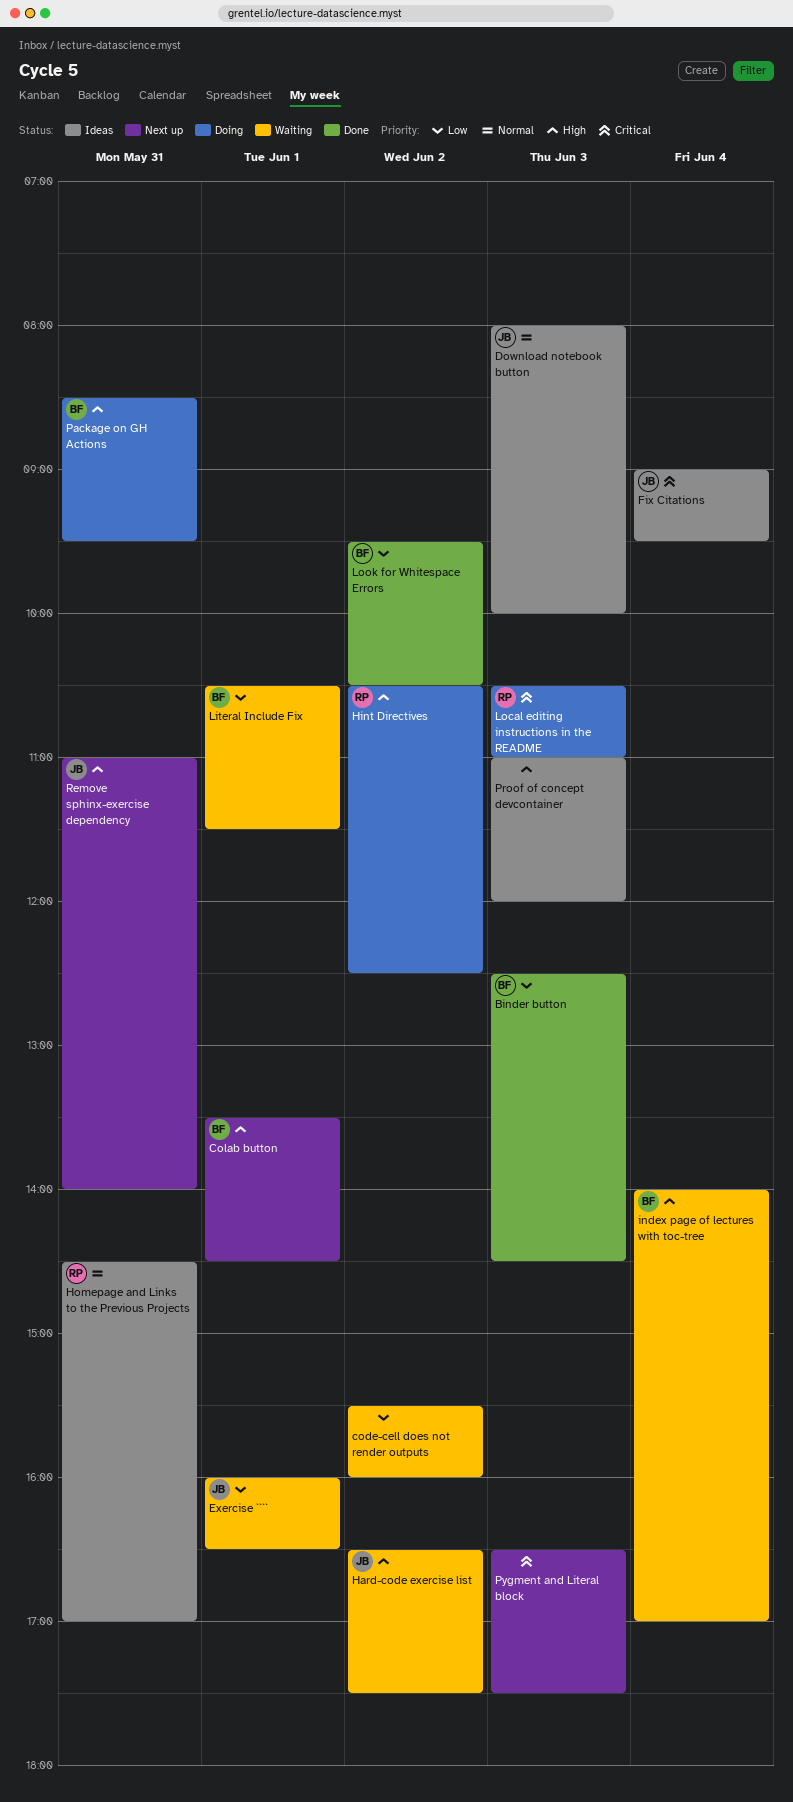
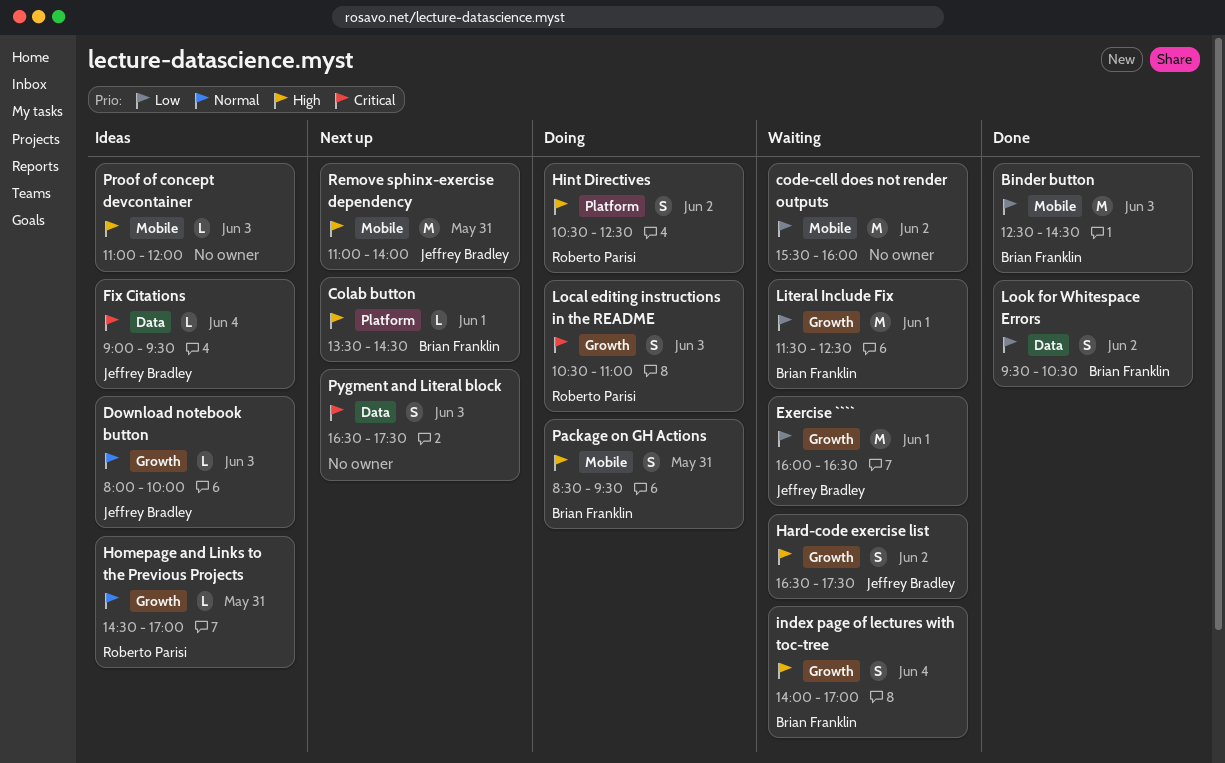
Literal Include Fix, begins: 10:30 -> 11:30
Literal Include Fix, ends: 11:30 -> 12:30

